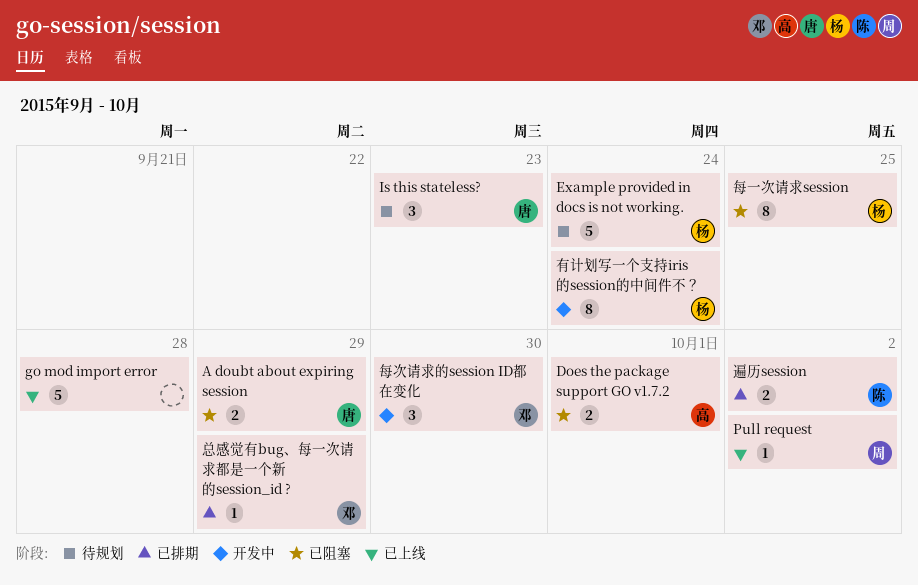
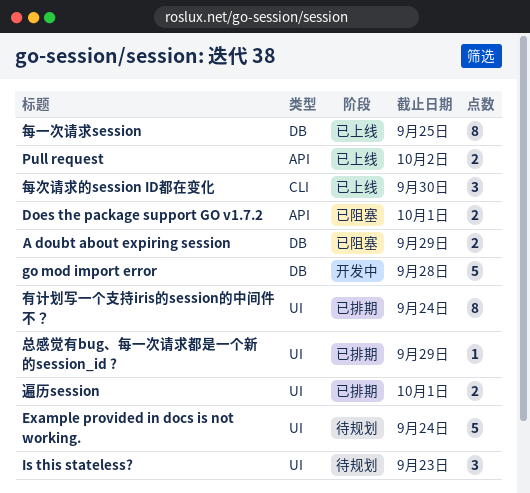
go mod import error, status: 已上线 -> 开发中
Pull request, estimate: 1 -> 2
有计划写一个支持iris的session的中间件不？, status: 开发中 -> 已排期
每一次请求session, status: 已阻塞 -> 已上线
每次请求的session ID都在变化, status: 开发中 -> 已上线
遍历session, due: Oct 2 -> Oct 1

